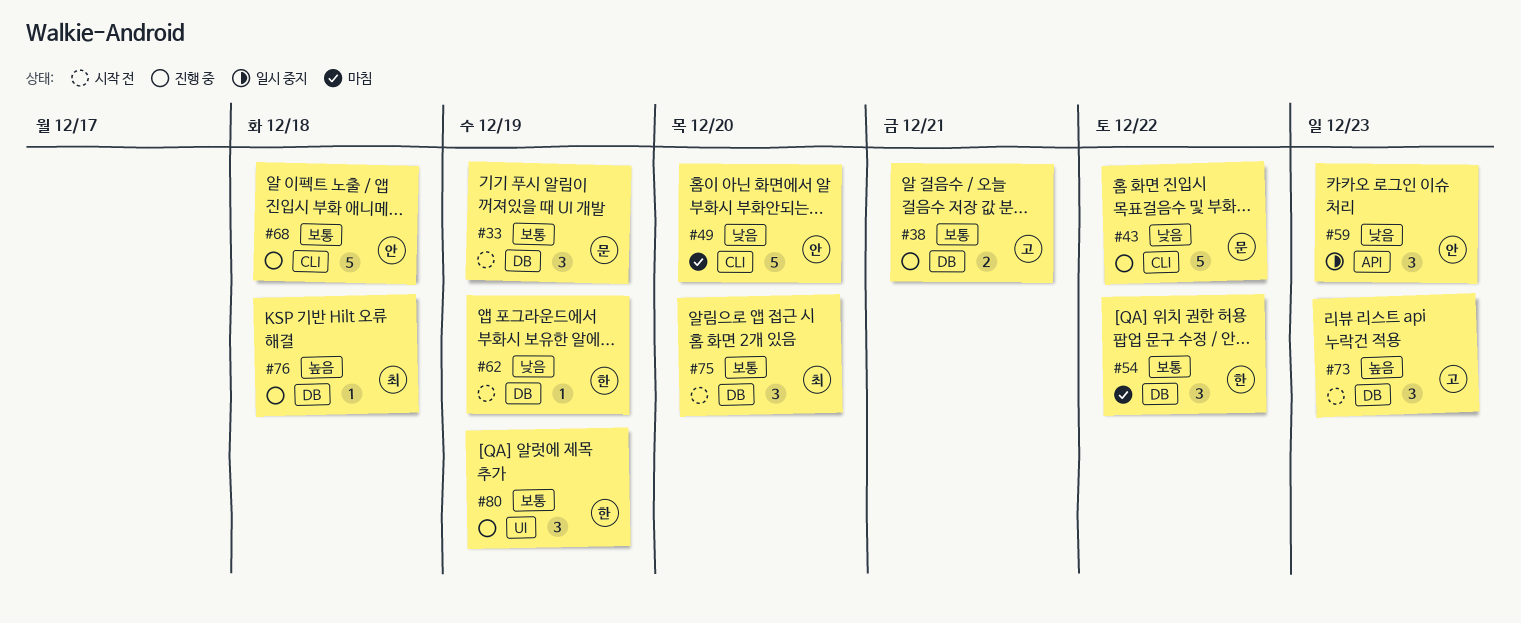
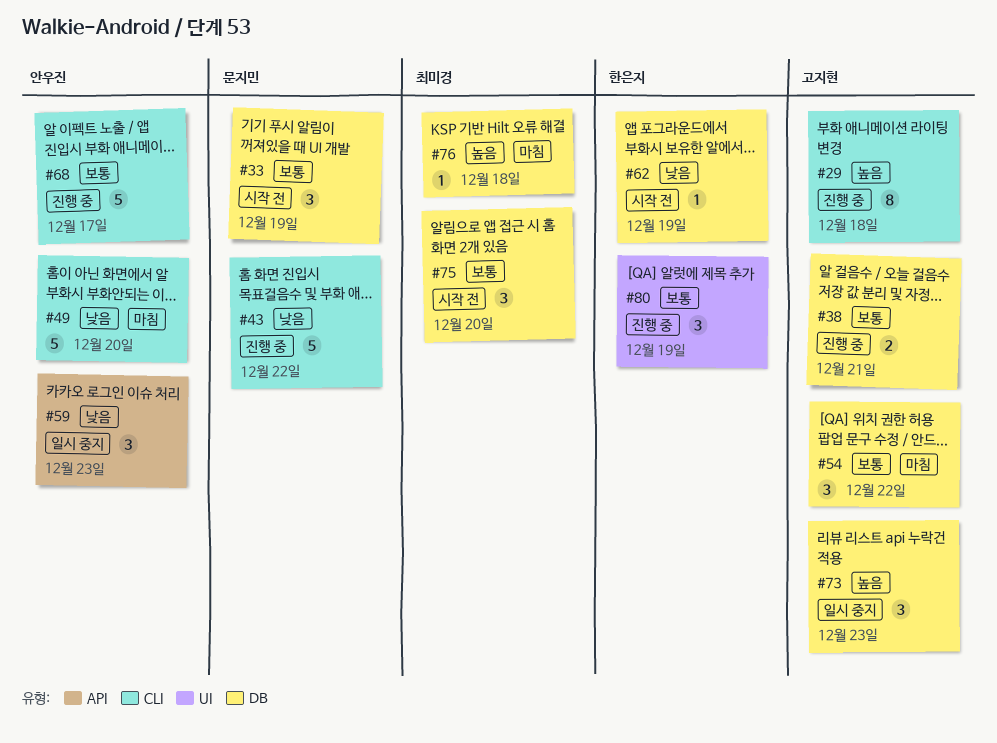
#29: none -> present
#54, owner: 한은지 -> 고지현
#68, due: Dec 18 -> Dec 17
#73, status: 시작 전 -> 일시 중지
#76, status: 진행 중 -> 마침

